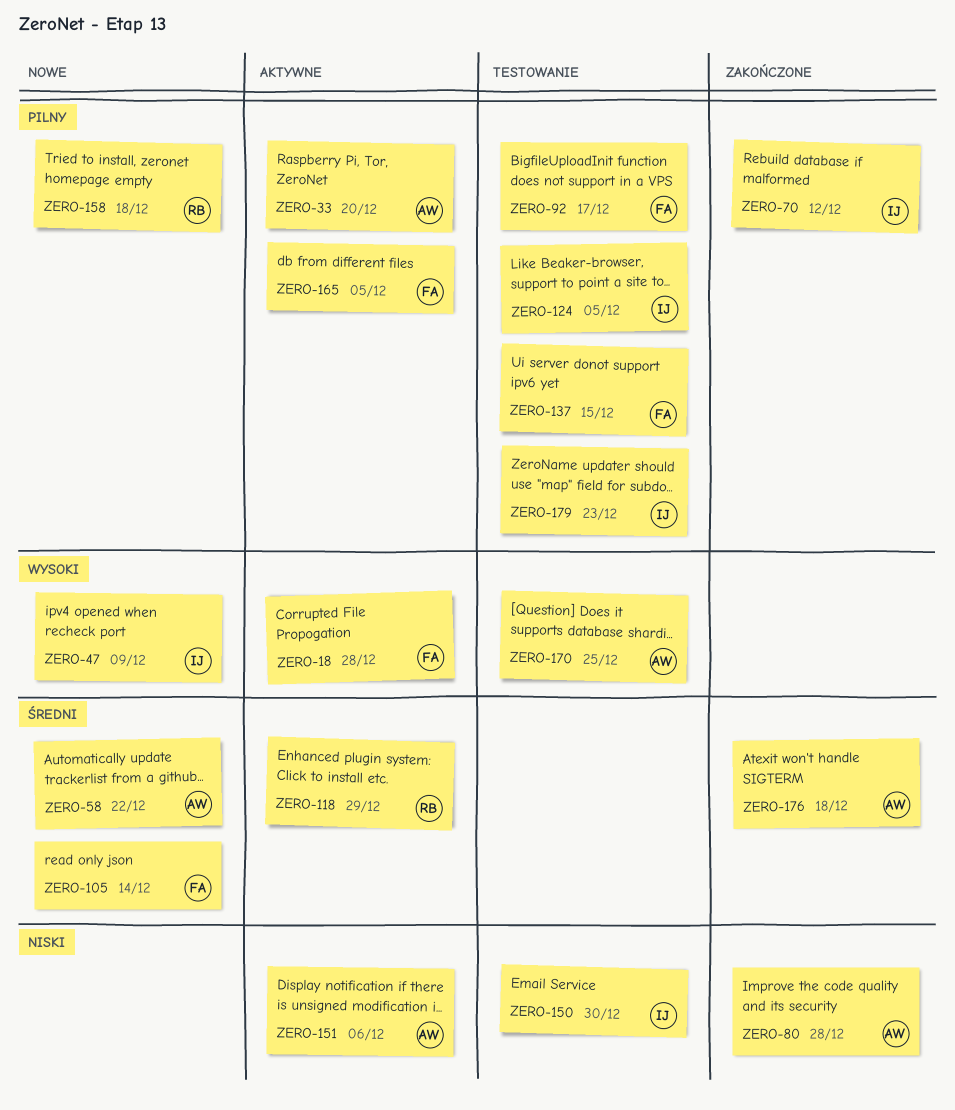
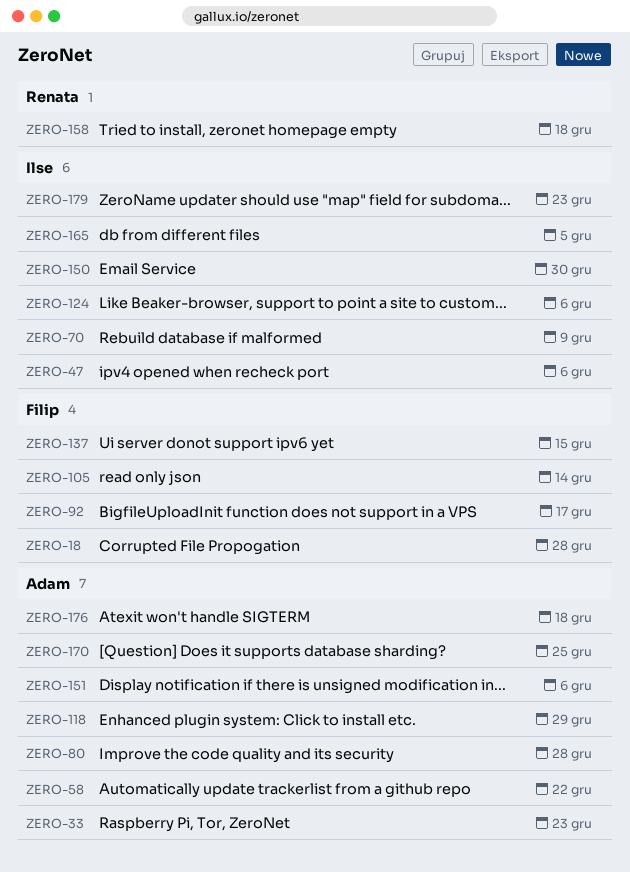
ZERO-33, due: Dec 20 -> Dec 23
ZERO-47, due: Dec 9 -> Dec 6
ZERO-70, due: Dec 12 -> Dec 9
ZERO-118, owner: Renata -> Adam
ZERO-124, due: Dec 5 -> Dec 6
ZERO-165, owner: Filip -> Ilse

